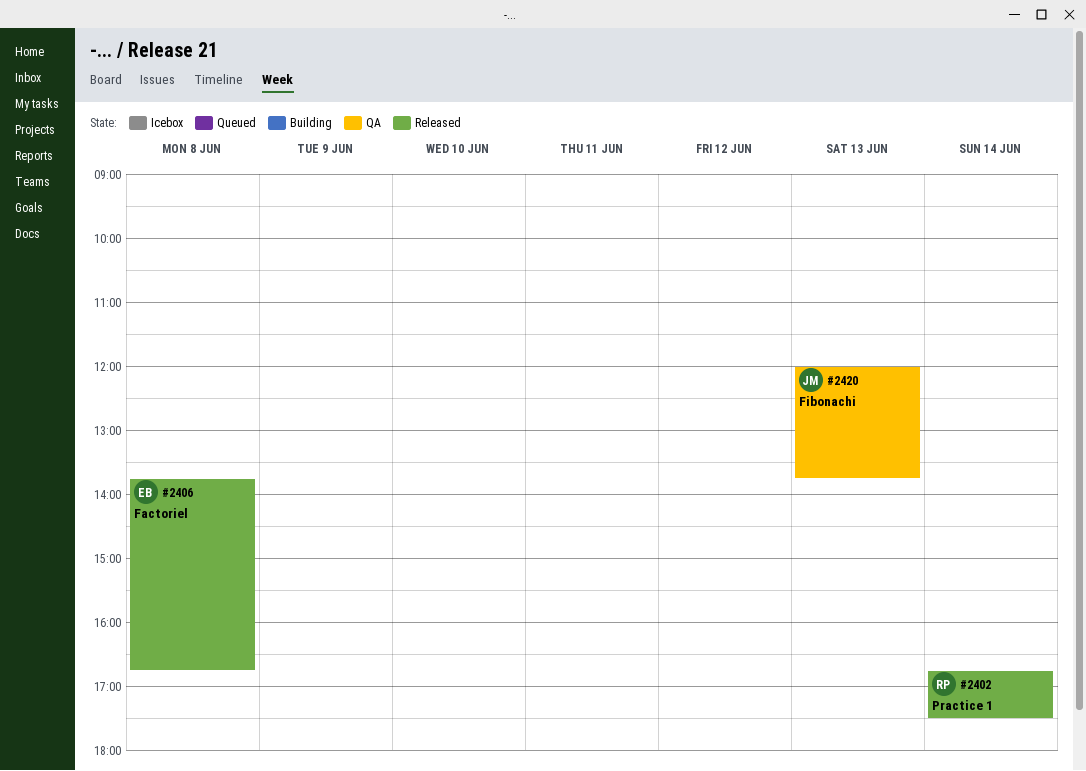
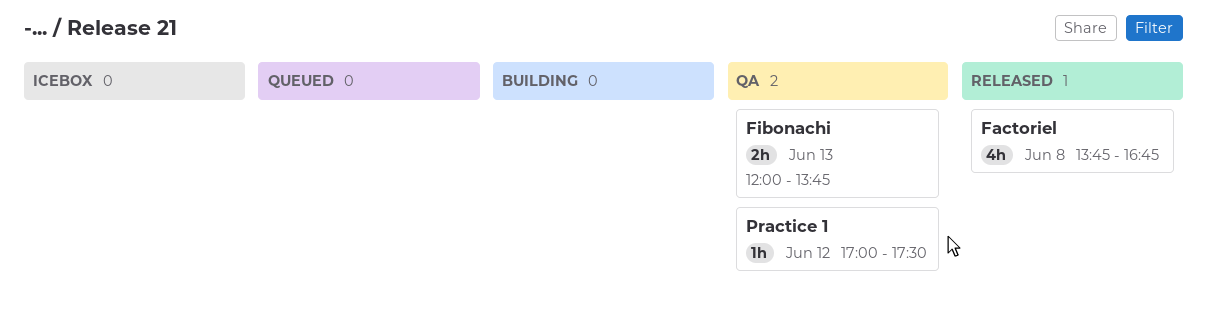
Practice 1, status: Released -> QA
Practice 1, day: Jun 14 -> Jun 12
Practice 1, begins: 16:45 -> 17:00

